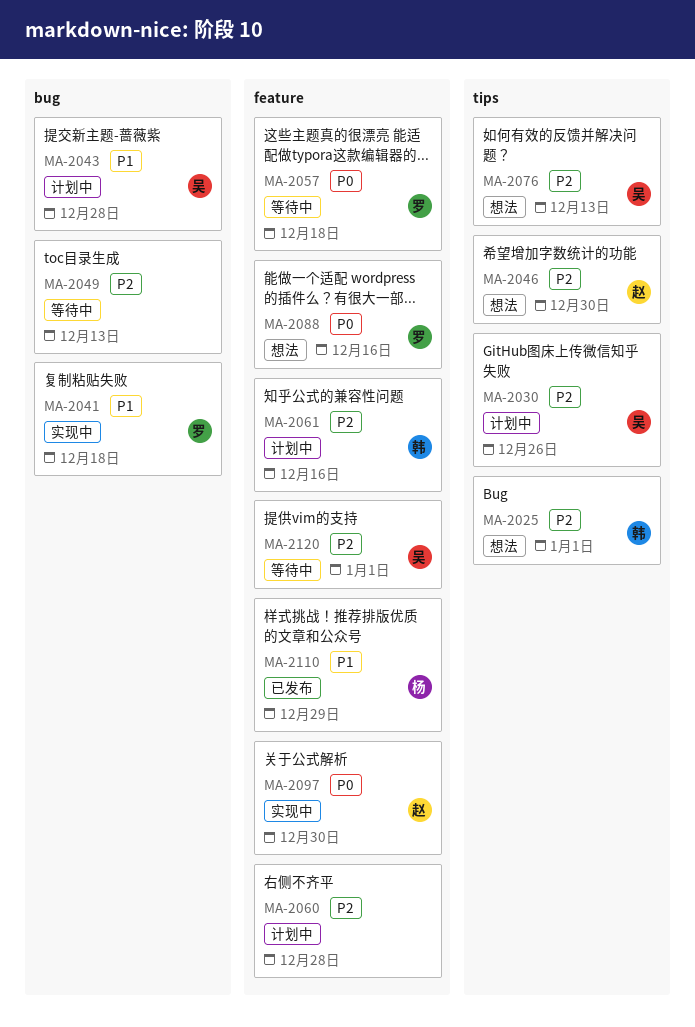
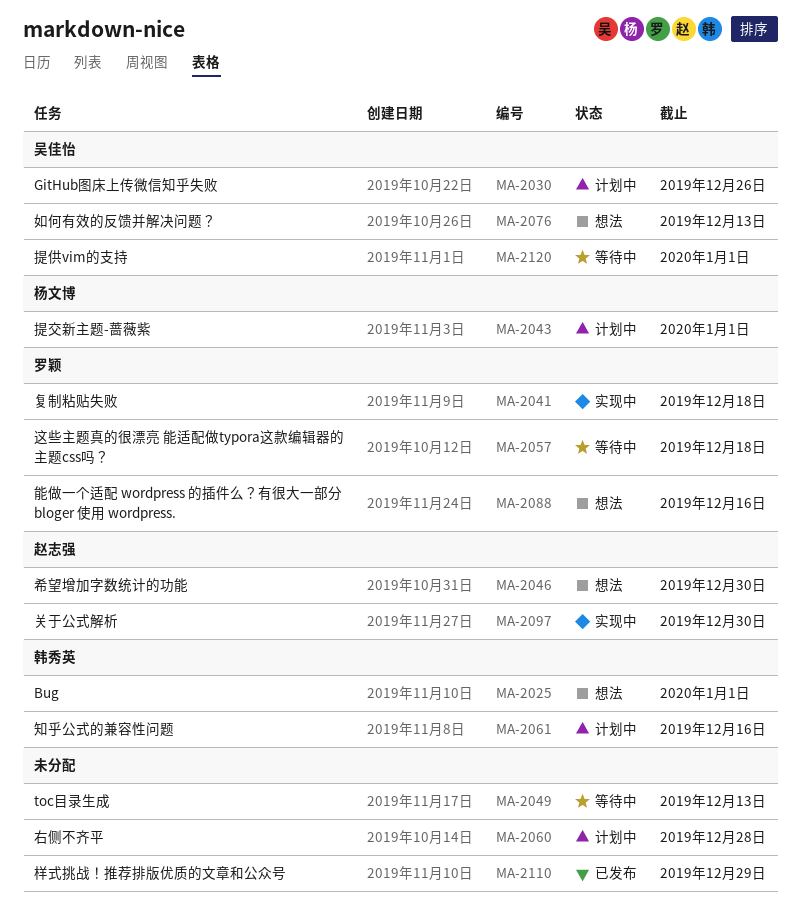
MA-2043, owner: 吴佳怡 -> 杨文博
MA-2043, due: Dec 28 -> Jan 1
MA-2110, owner: 杨文博 -> none

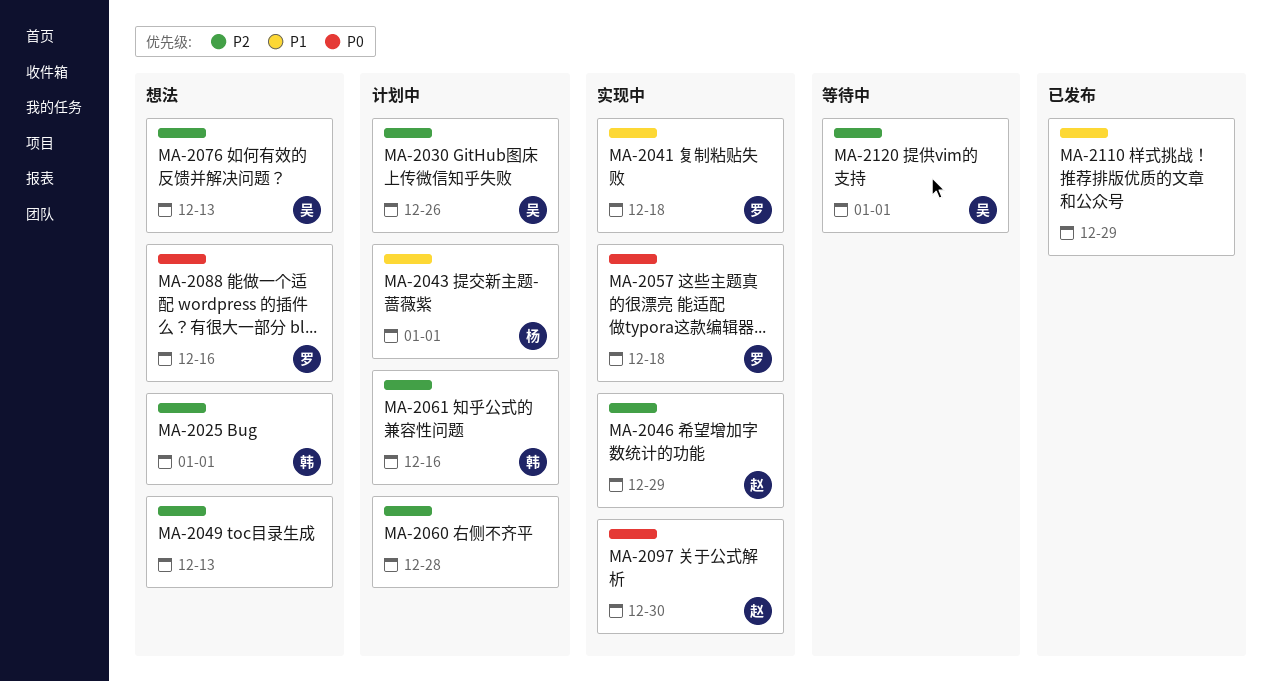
MA-2046, status: 想法 -> 实现中
MA-2046, due: Dec 30 -> Dec 29
MA-2049, status: 等待中 -> 想法
MA-2057, status: 等待中 -> 实现中

